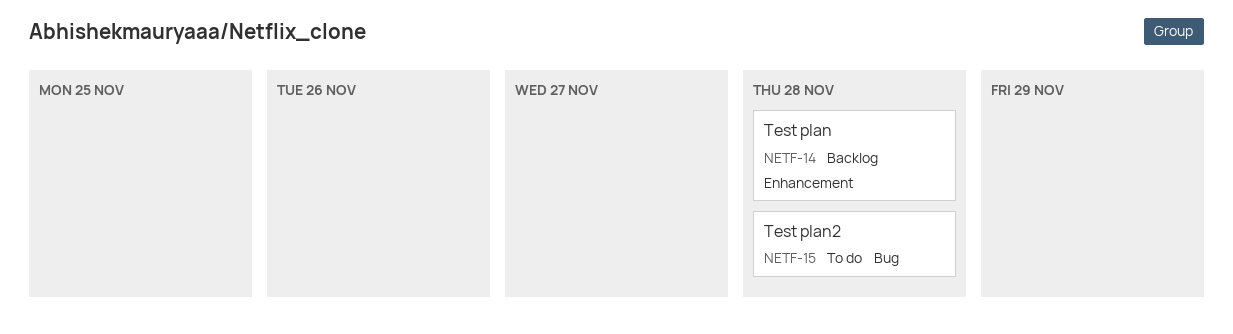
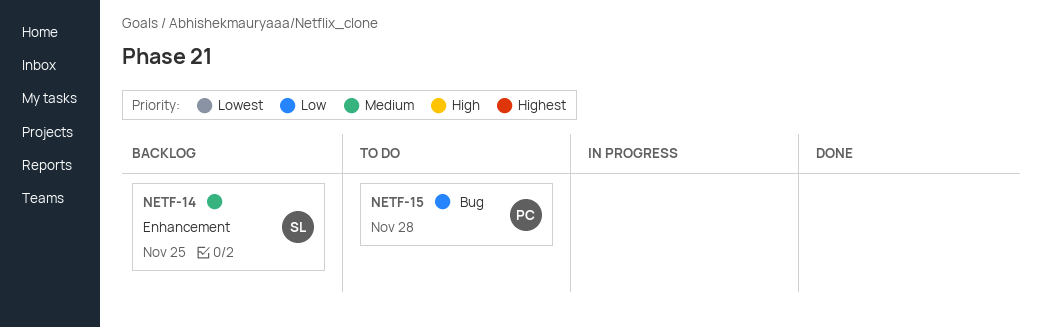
NETF-14, due: Nov 28 -> Nov 25

